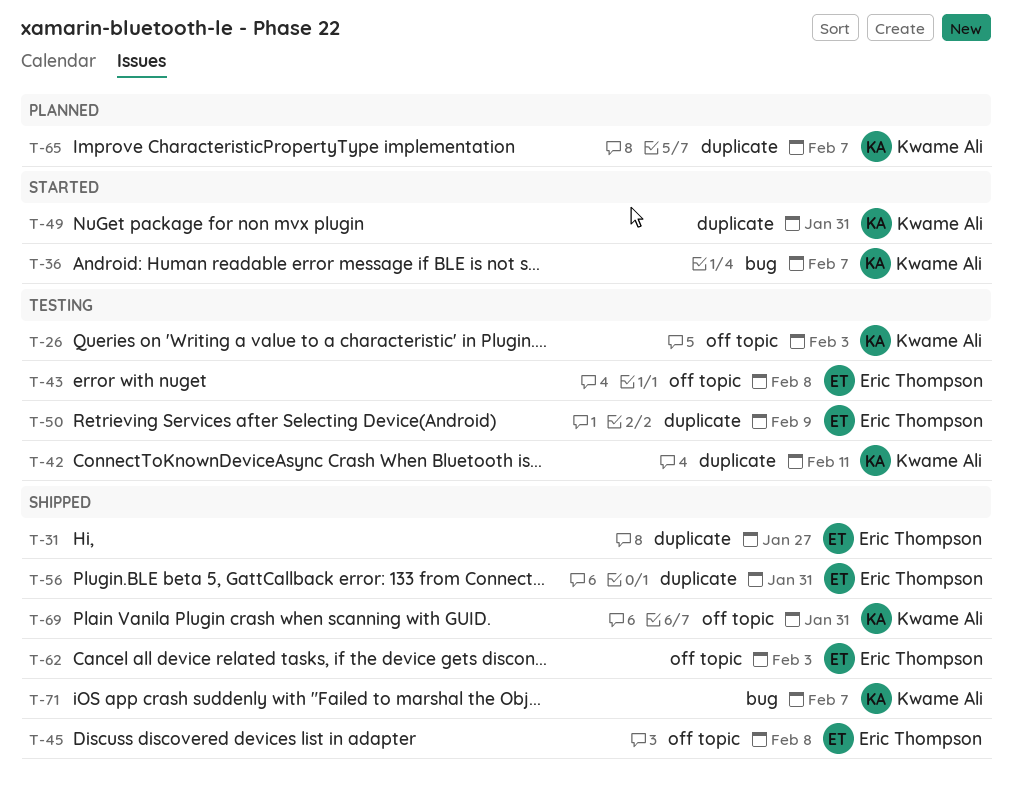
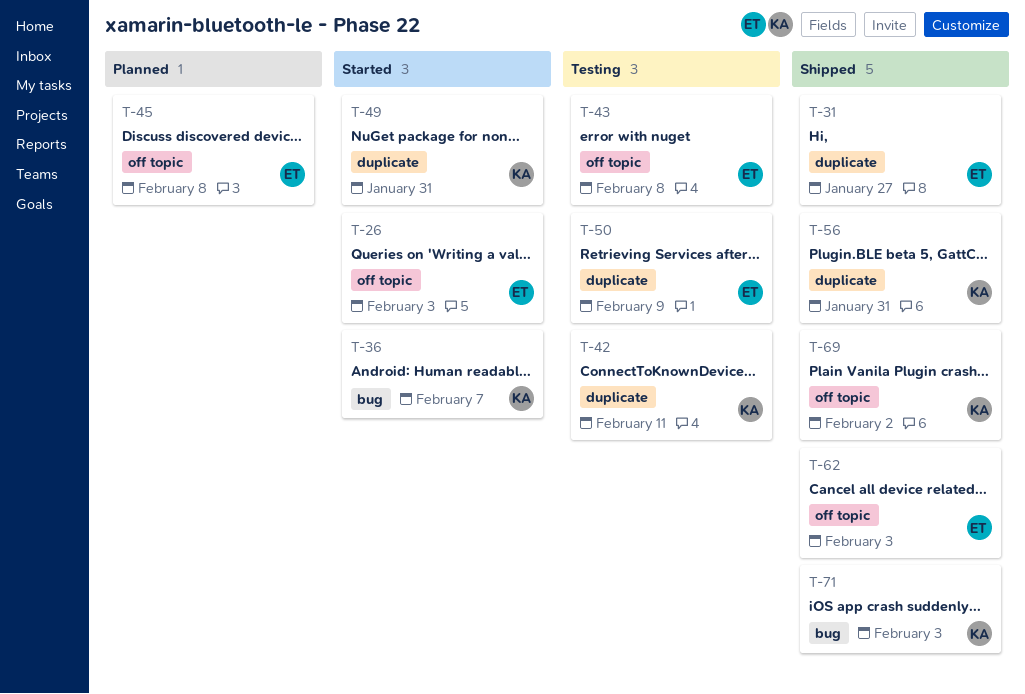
T-26, status: Testing -> Started
T-26, owner: Kwame Ali -> Eric Thompson
T-45, status: Shipped -> Planned
T-56, owner: Eric Thompson -> Kwame Ali
T-65: present -> none
T-69, due: Jan 31 -> Feb 2
T-71, due: Feb 7 -> Feb 3

